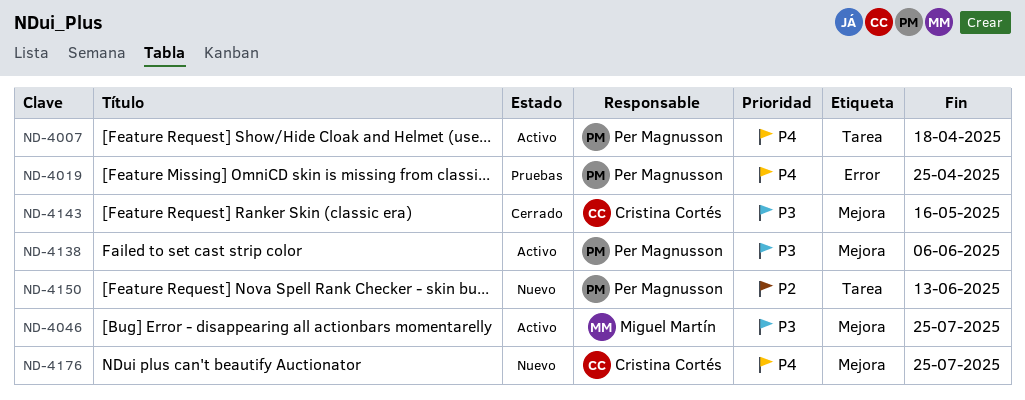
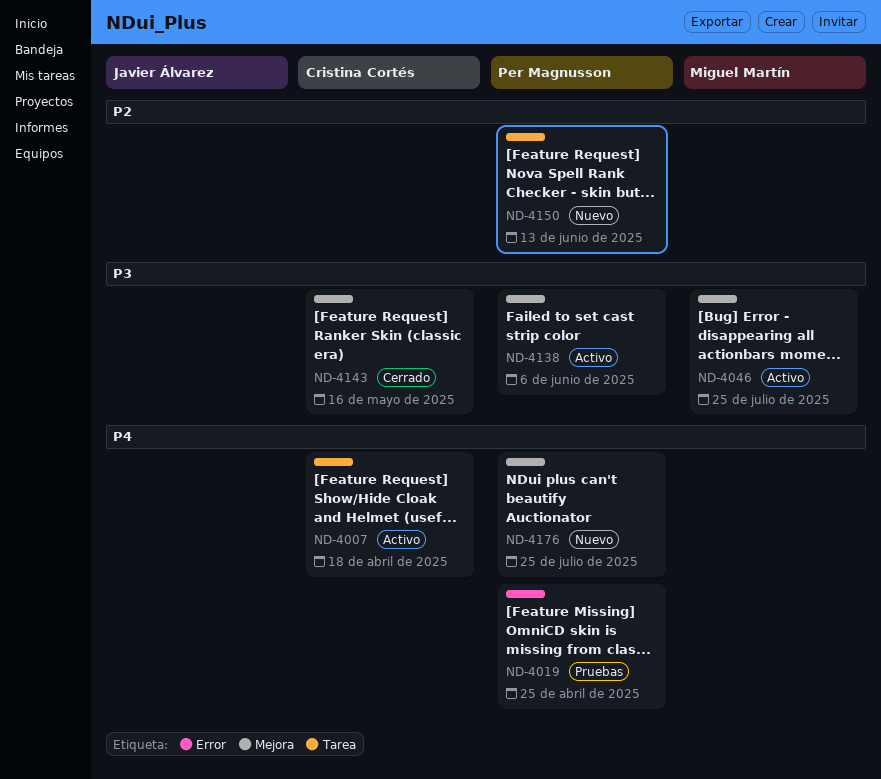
ND-4007, owner: Per Magnusson -> Cristina Cortés
ND-4176, owner: Cristina Cortés -> Per Magnusson

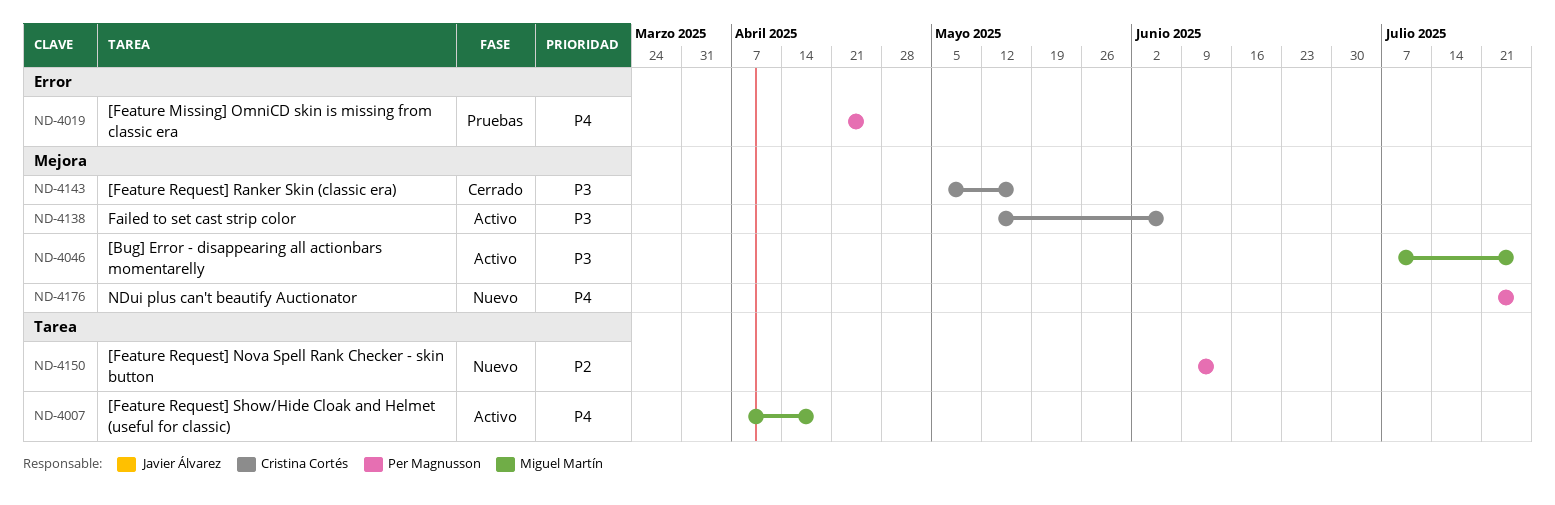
ND-4007, owner: Cristina Cortés -> Miguel Martín
ND-4138, owner: Per Magnusson -> Cristina Cortés

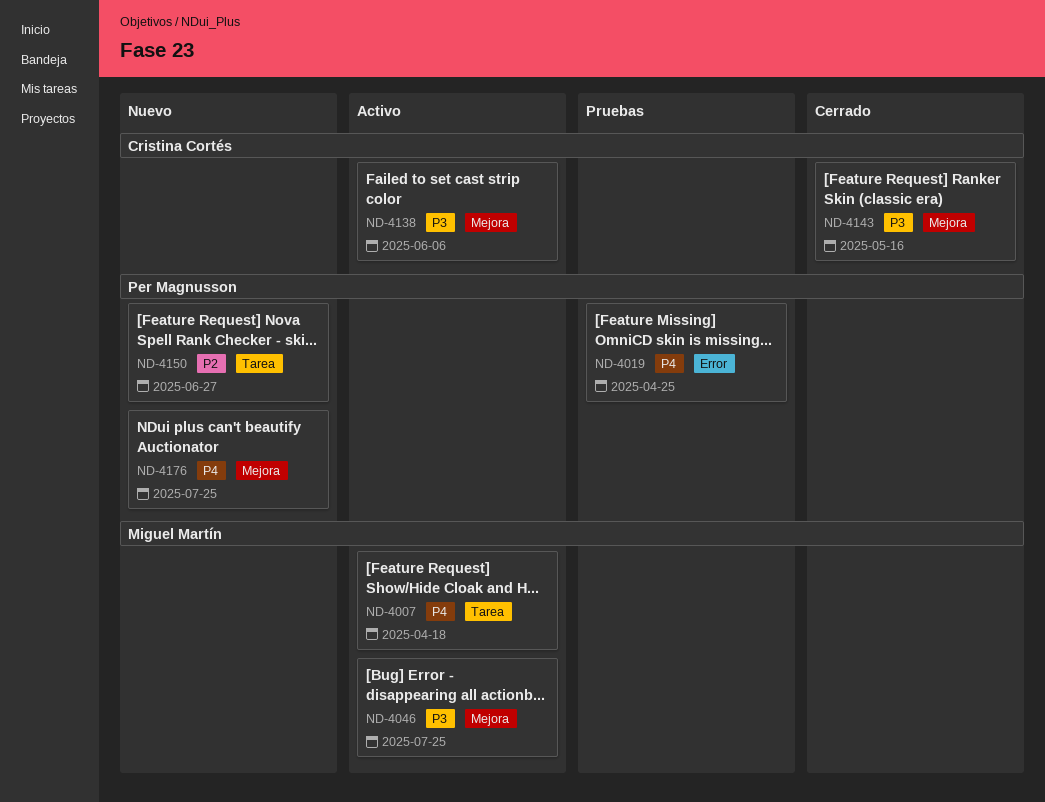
ND-4150, due: Jun 13 -> Jun 27

